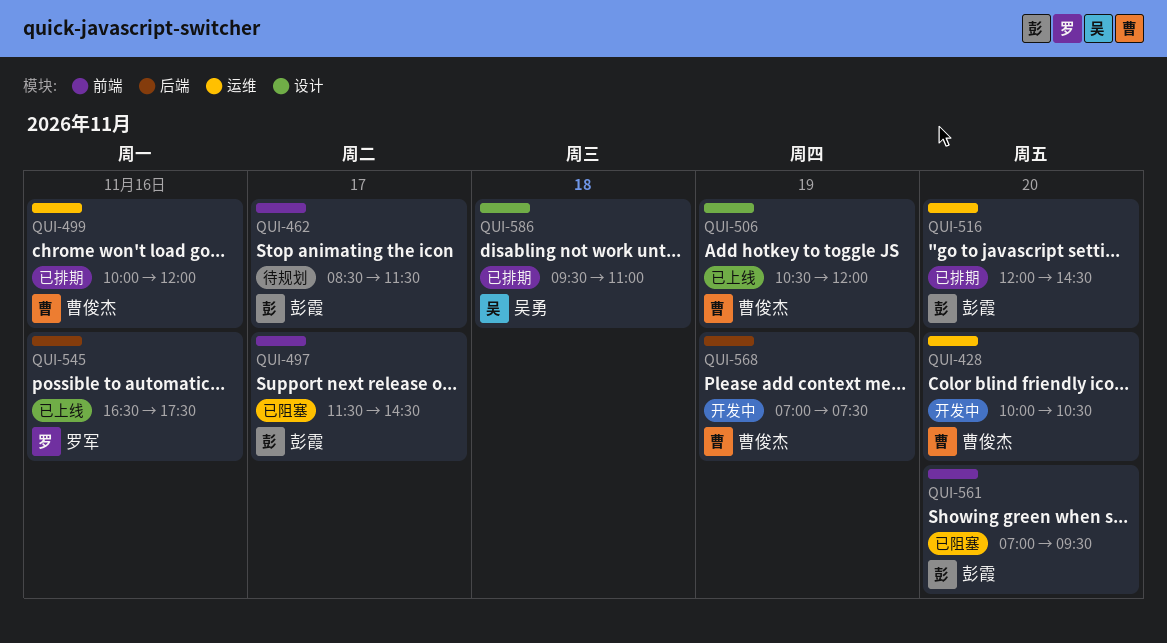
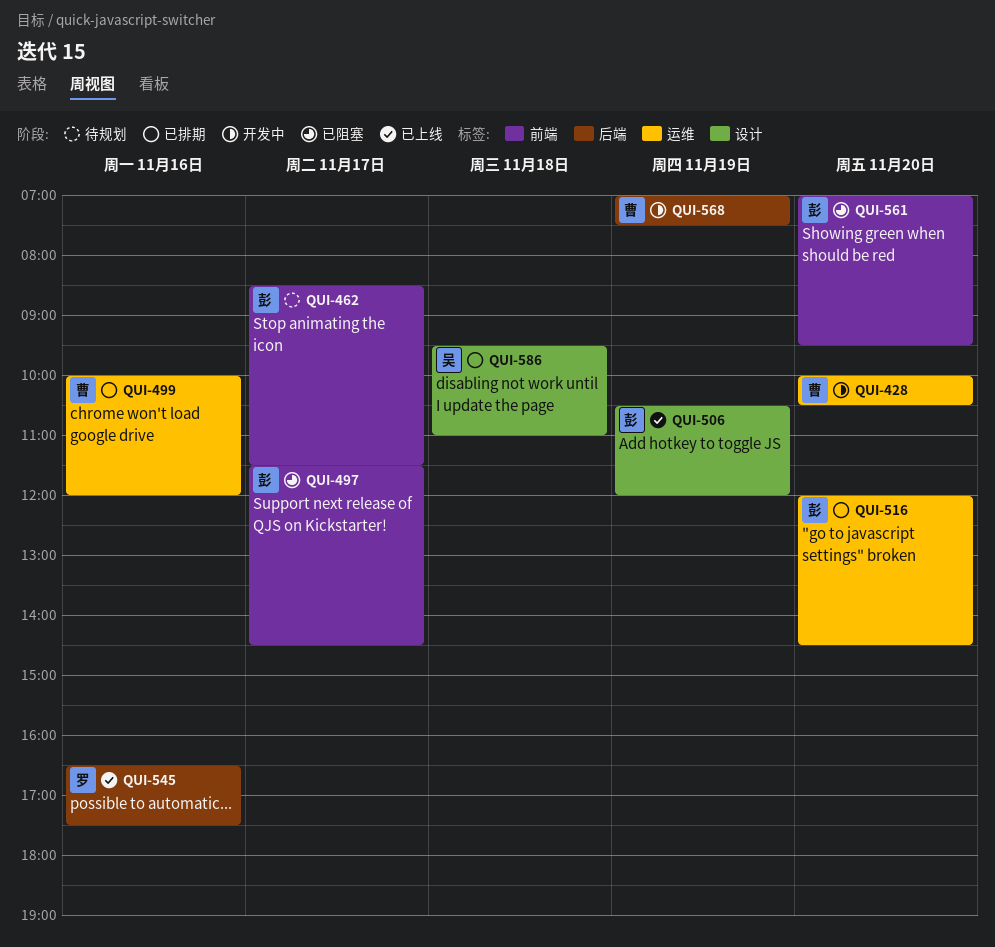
QUI-506, owner: 曹俊杰 -> 彭霞

